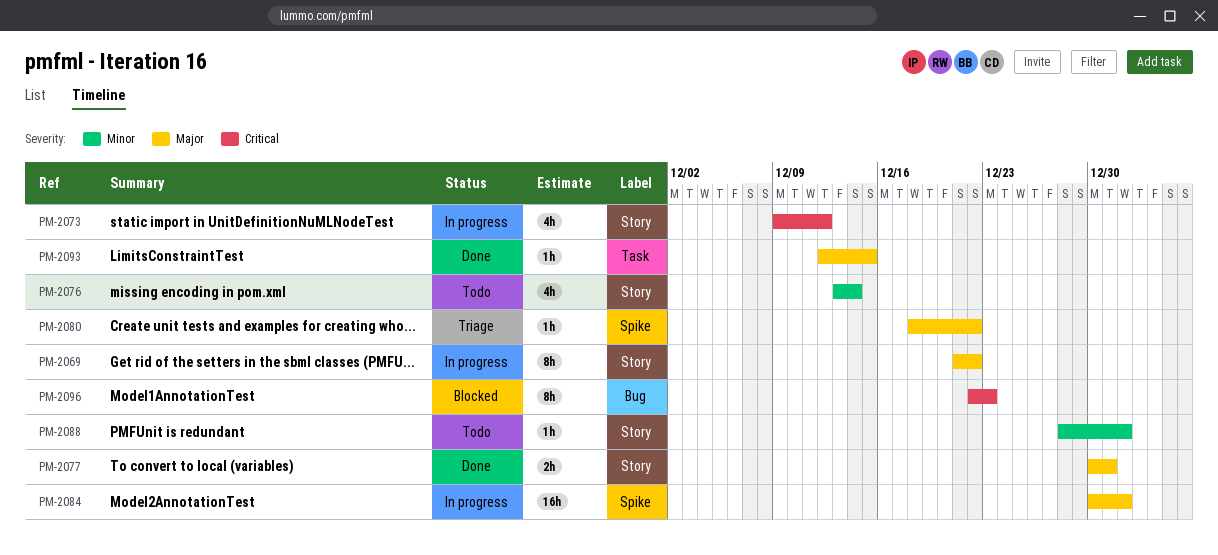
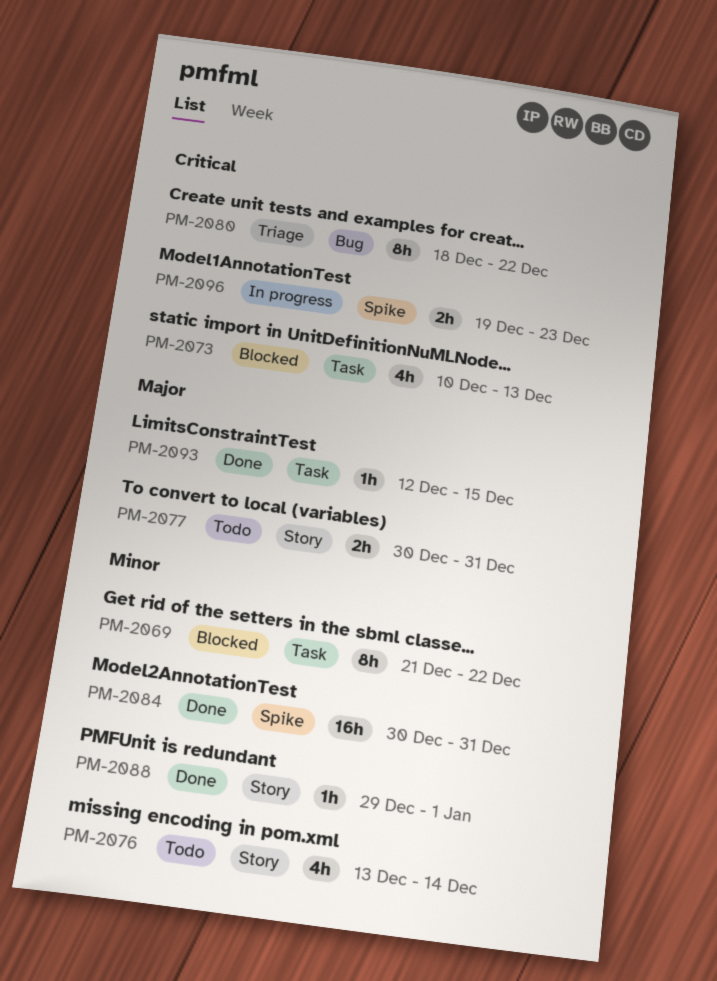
PM-2069, status: In progress -> Blocked
PM-2069, priority: Major -> Minor
PM-2069, label: Story -> Task
PM-2073, status: In progress -> Blocked
PM-2073, label: Story -> Task
PM-2073, start: Dec 9 -> Dec 10
PM-2073, due: Dec 12 -> Dec 13
PM-2077, status: Done -> Todo
PM-2080, priority: Major -> Critical
PM-2080, label: Spike -> Bug
PM-2080, estimate: 1h -> 8h
PM-2084, status: In progress -> Done
PM-2084, priority: Major -> Minor
PM-2084, due: Jan 1 -> Dec 31
PM-2088, status: Todo -> Done
PM-2088, start: Dec 28 -> Dec 29
PM-2096, status: Blocked -> In progress
PM-2096, label: Bug -> Spike
PM-2096, estimate: 8h -> 2h
PM-2096, start: Dec 22 -> Dec 19

